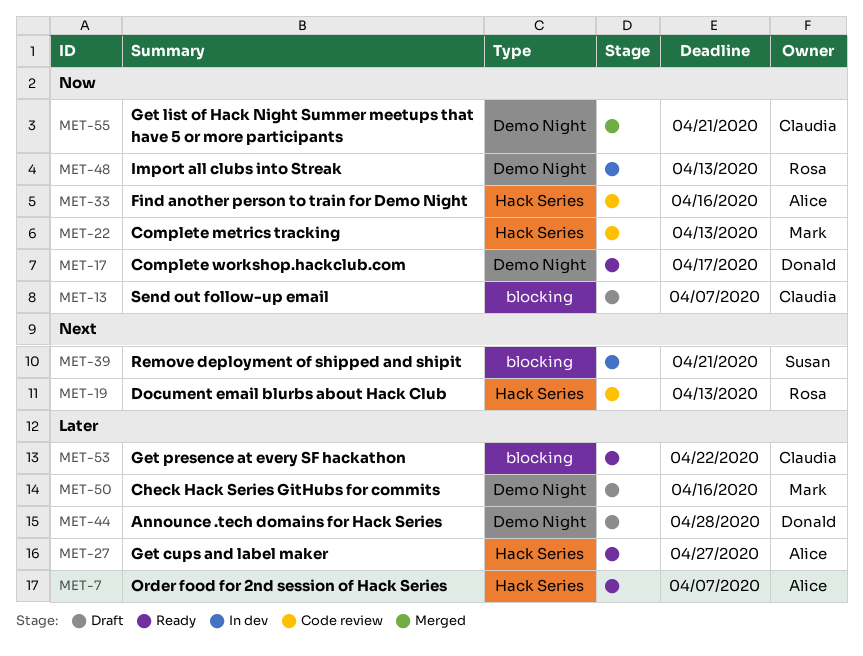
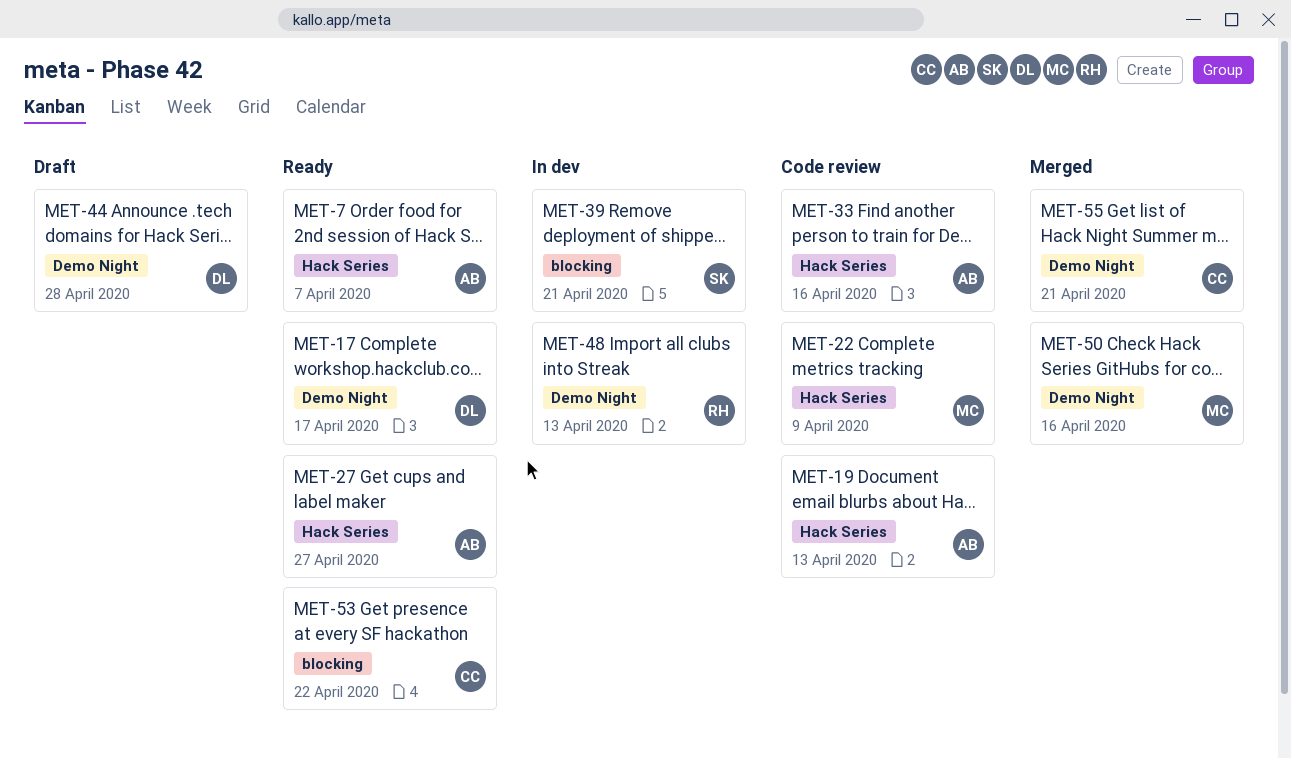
MET-13: present -> none
MET-19, owner: Rosa -> Alice
MET-22, due: Apr 13 -> Apr 9
MET-50, status: Draft -> Merged

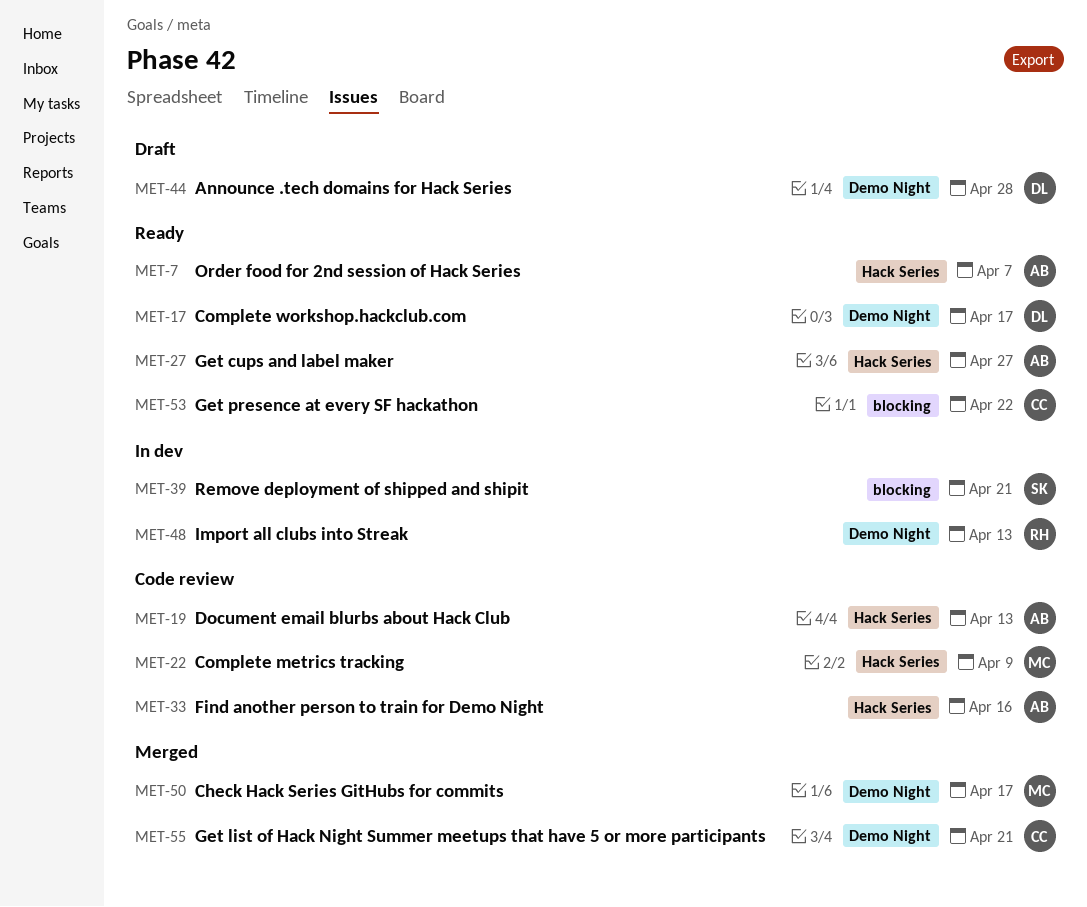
MET-50, due: Apr 16 -> Apr 17

